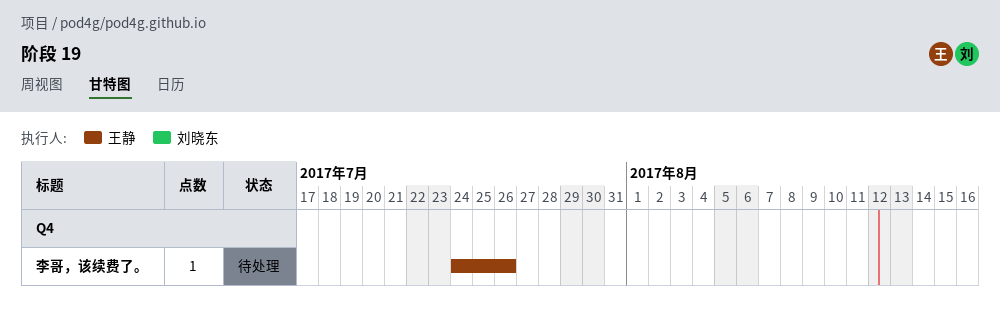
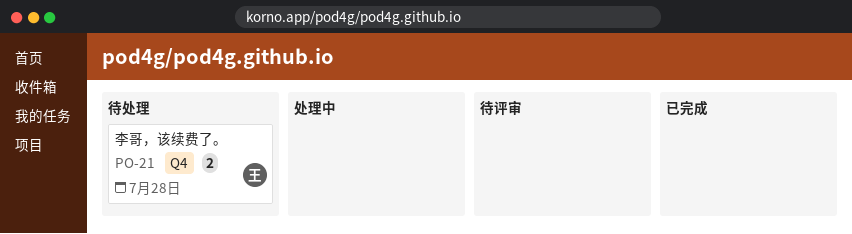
李哥，该续费了。, estimate: 1 -> 2
李哥，该续费了。, due: Jul 26 -> Jul 28

